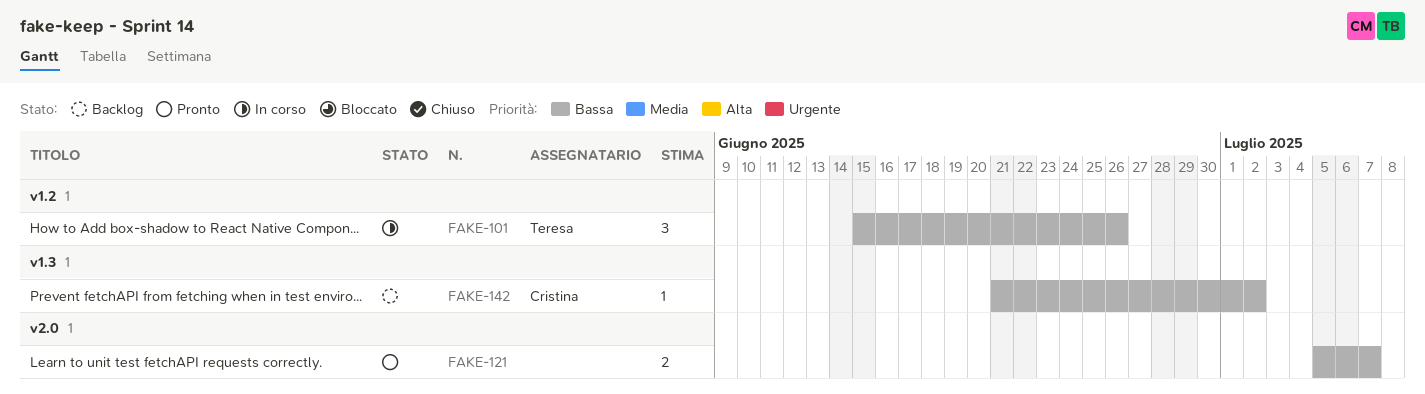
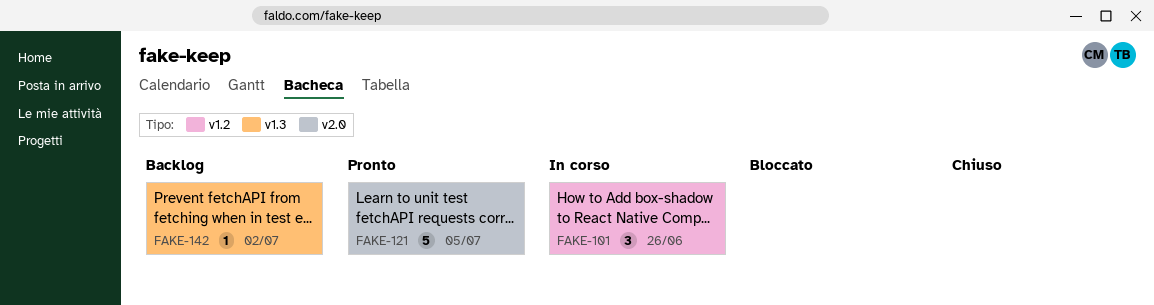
FAKE-121, estimate: 2 -> 5
FAKE-121, due: Jul 7 -> Jul 5

